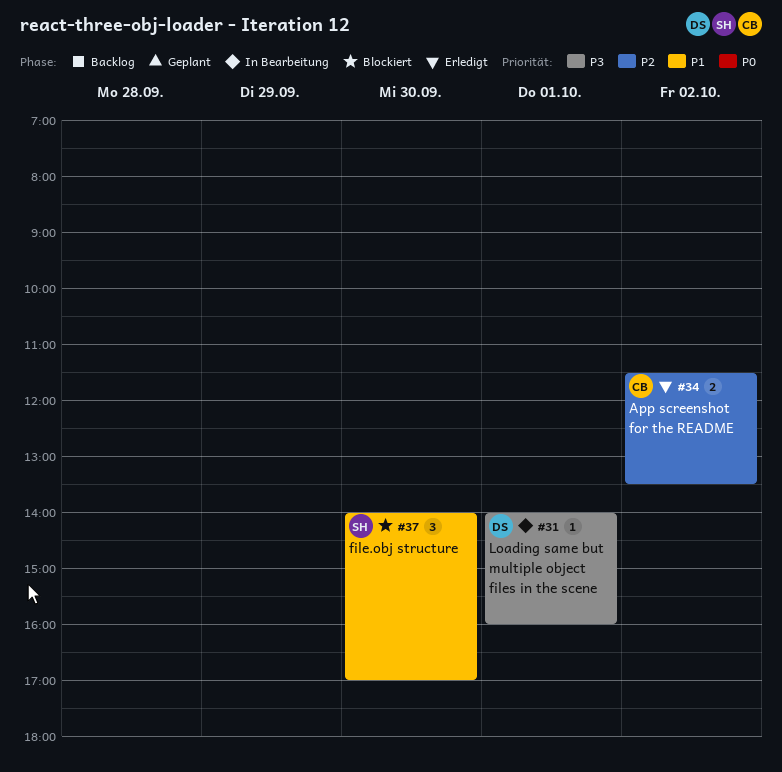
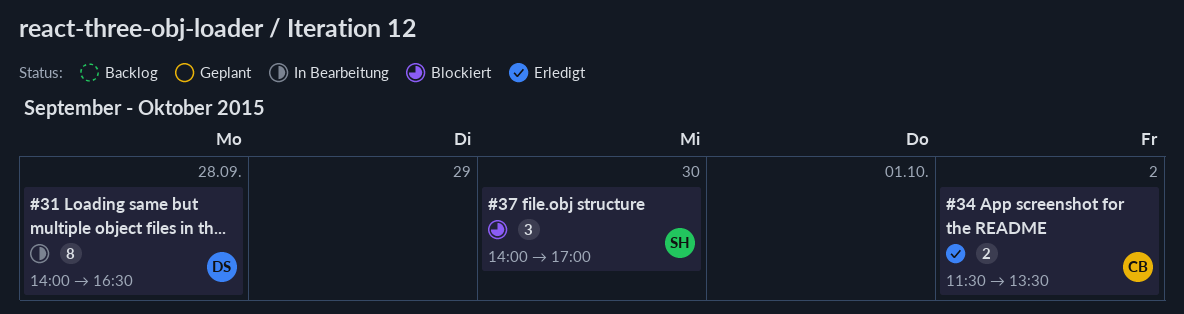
#31, estimate: 1 -> 8
#31, day: Oct 1 -> Sep 28
#31, ends: 16:00 -> 16:30

